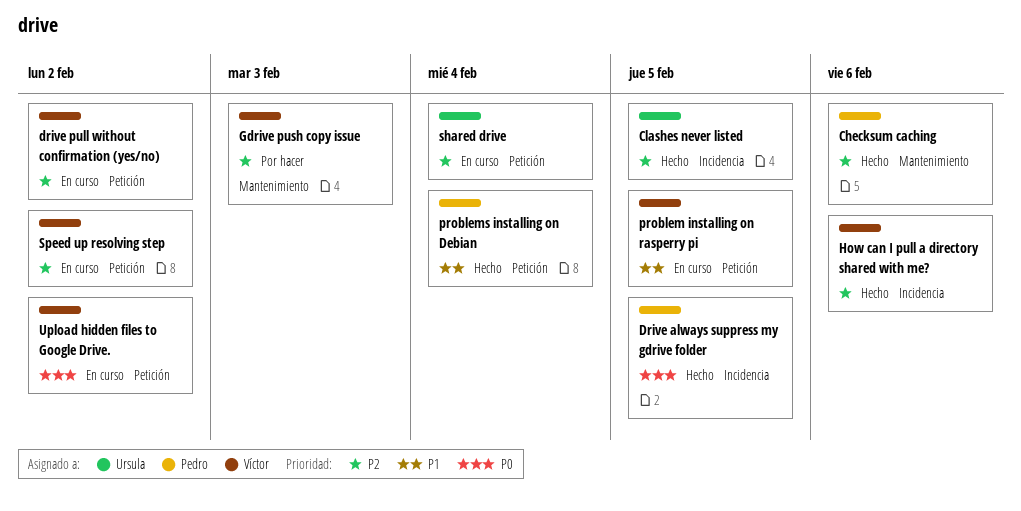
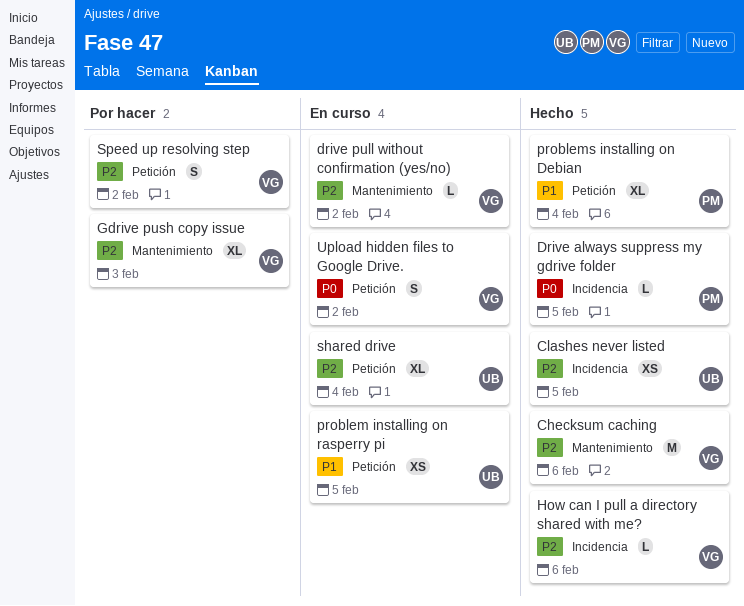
Checksum caching, owner: Pedro -> Víctor
drive pull without confirmation (yes/no), label: Petición -> Mantenimiento
problem installing on rasperry pi, owner: Víctor -> Ursula
Speed up resolving step, status: En curso -> Por hacer

